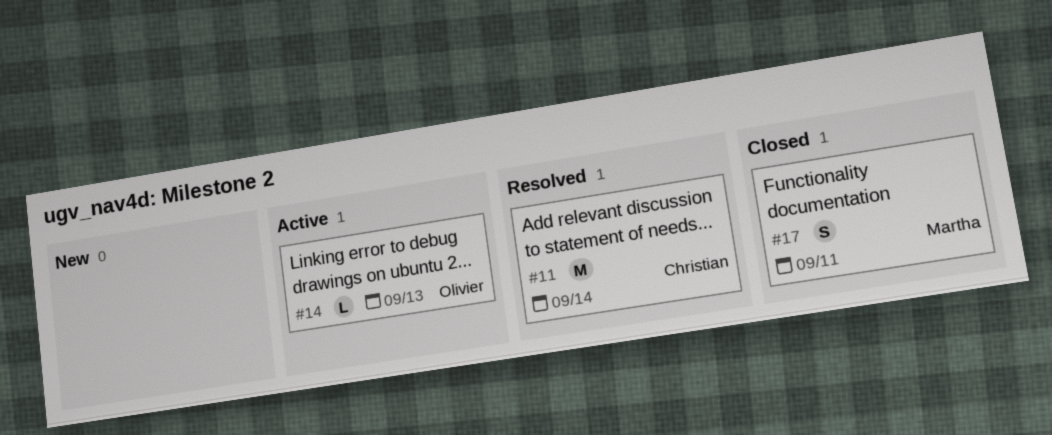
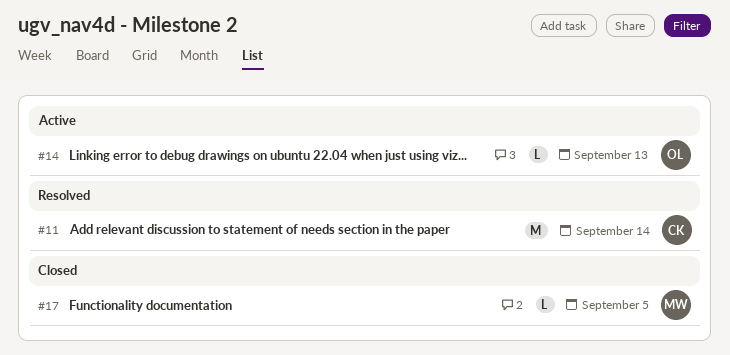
#17, estimate: S -> L
#17, due: Sep 11 -> Sep 5

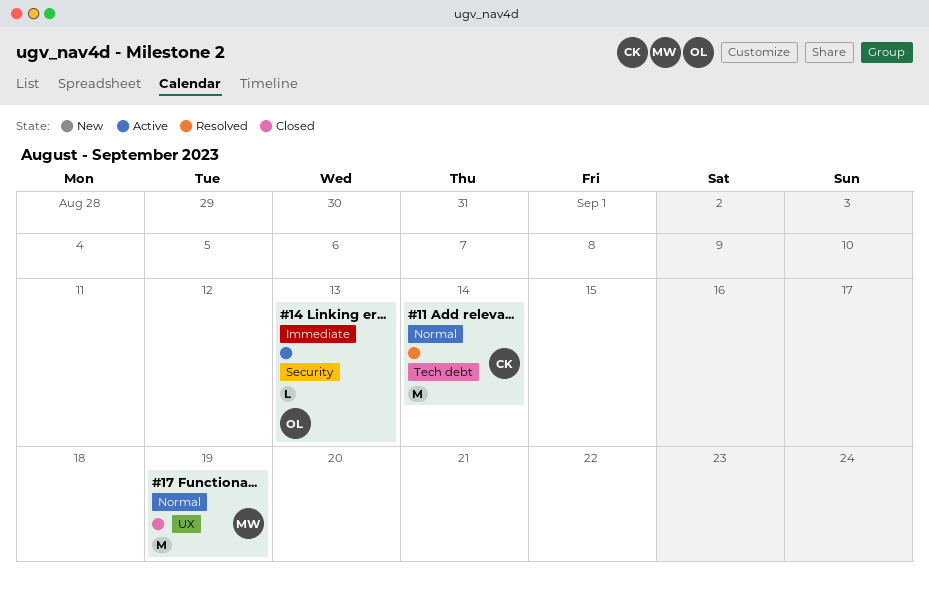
#17, estimate: L -> M
#17, due: Sep 5 -> Sep 19

